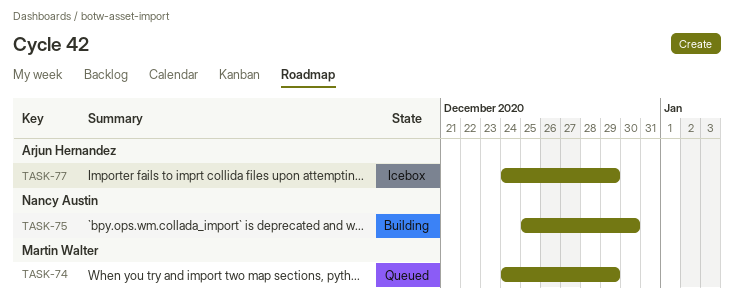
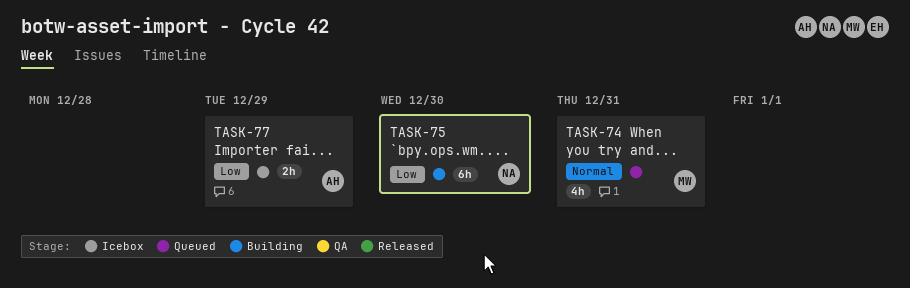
TASK-74, due: Dec 29 -> Dec 31

